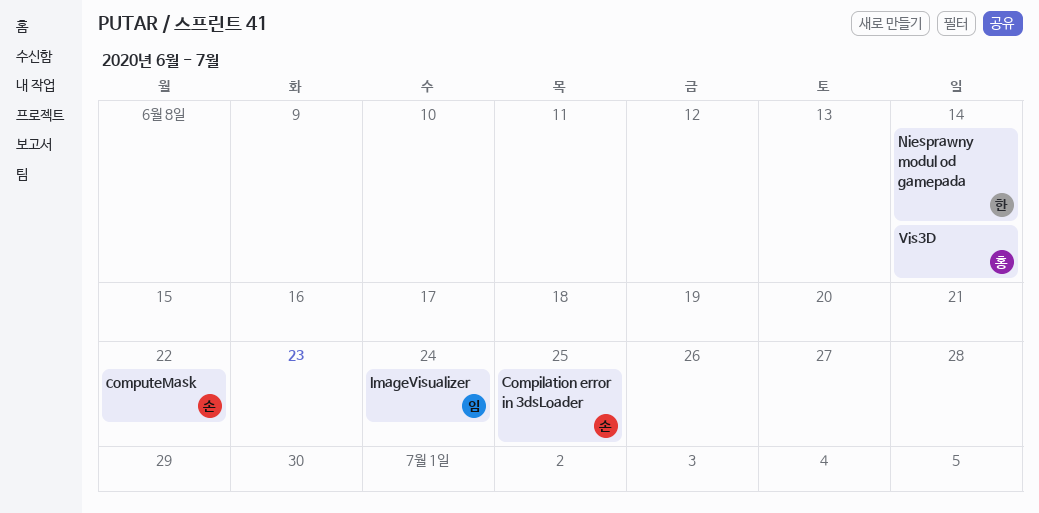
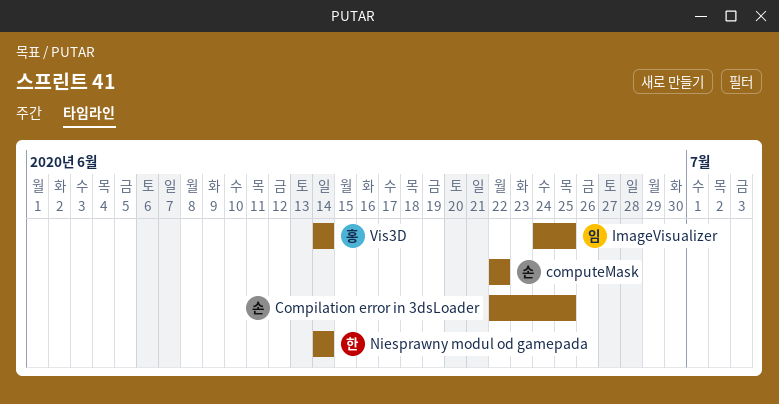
ImageVisualizer, due: Jun 24 -> Jun 25

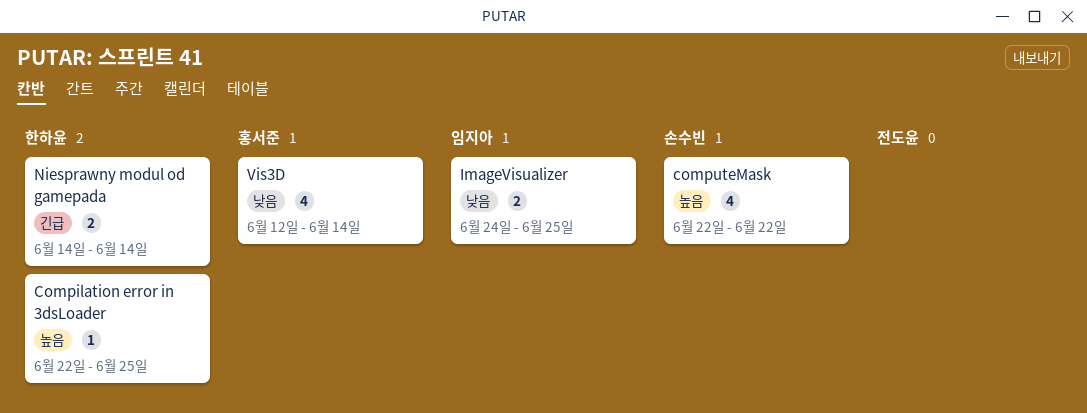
Compilation error in 3dsLoader, owner: 손수빈 -> 한하윤
Vis3D, start: Jun 14 -> Jun 12

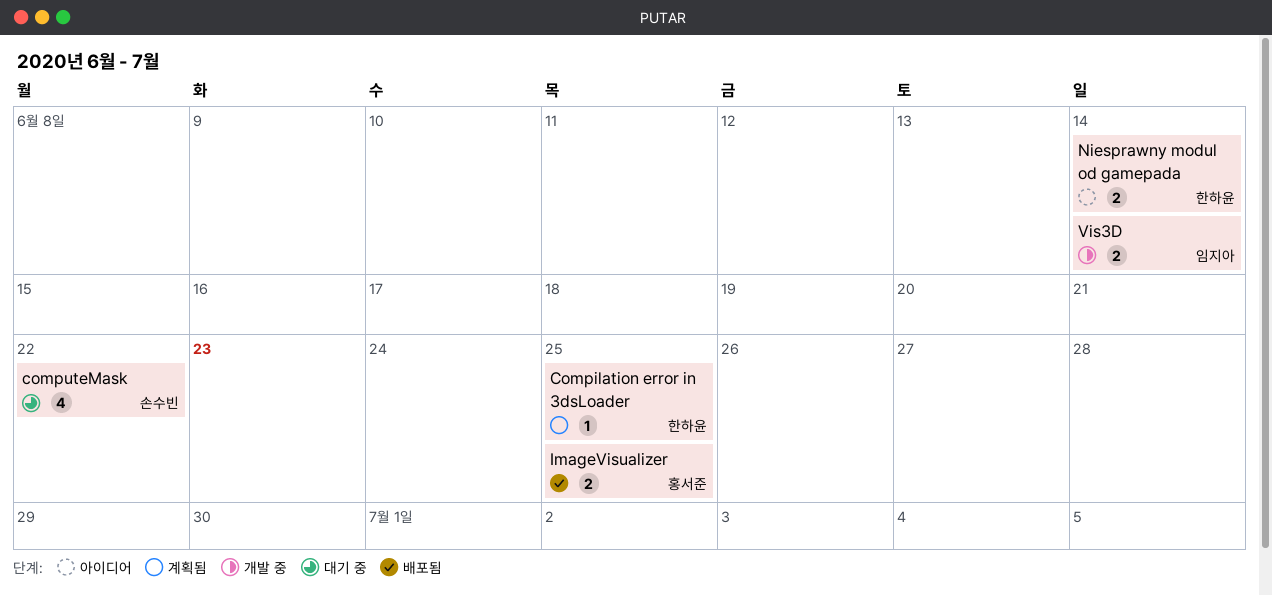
ImageVisualizer, owner: 임지아 -> 홍서준
Vis3D, owner: 홍서준 -> 임지아
Vis3D, estimate: 4 -> 2

